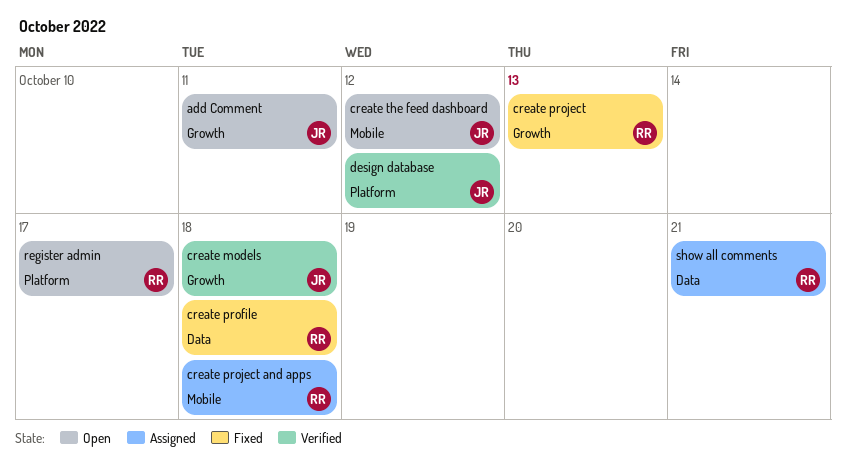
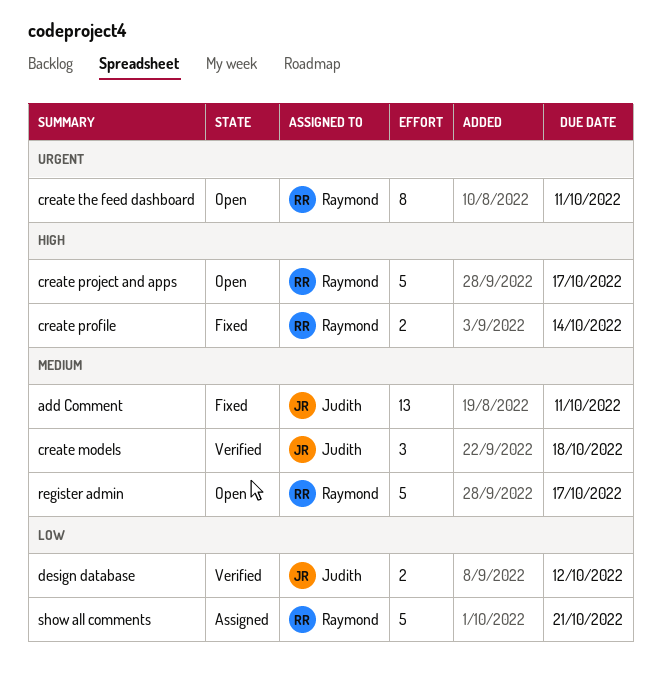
add Comment, status: Open -> Fixed
create profile, due: Oct 18 -> Oct 14
create project: present -> none
create project and apps, status: Assigned -> Open
create project and apps, due: Oct 18 -> Oct 17
create the feed dashboard, owner: Judith -> Raymond
create the feed dashboard, due: Oct 12 -> Oct 11

